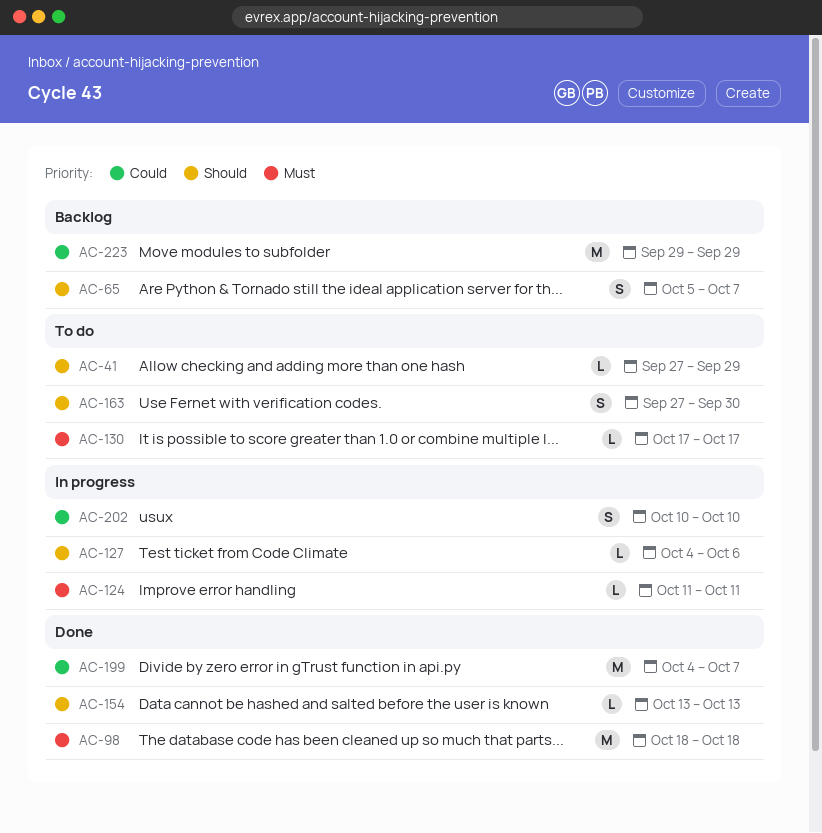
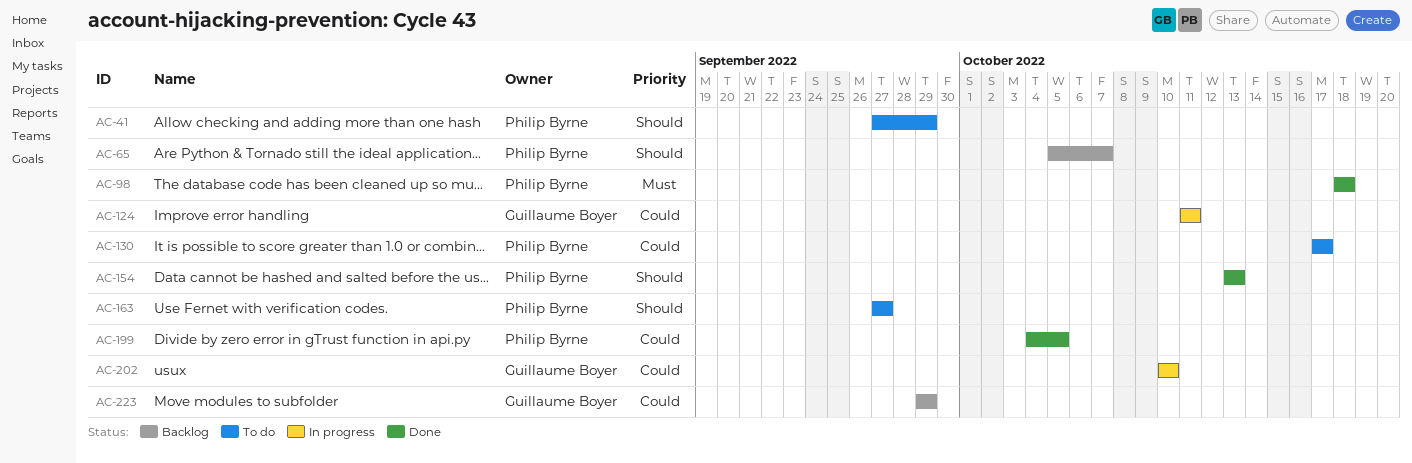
AC-124, priority: Must -> Could
AC-127: present -> none
AC-130, priority: Must -> Could
AC-163, due: Sep 30 -> Sep 27
AC-199, due: Oct 7 -> Oct 5

